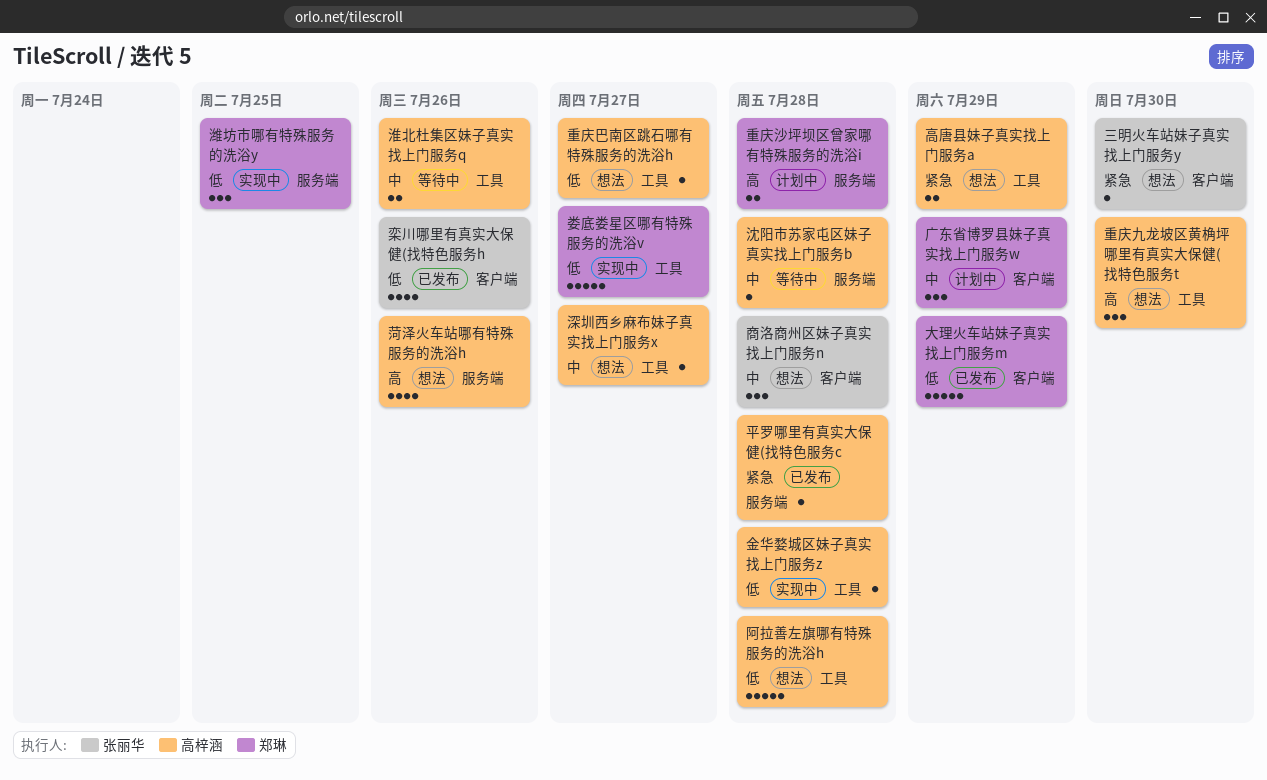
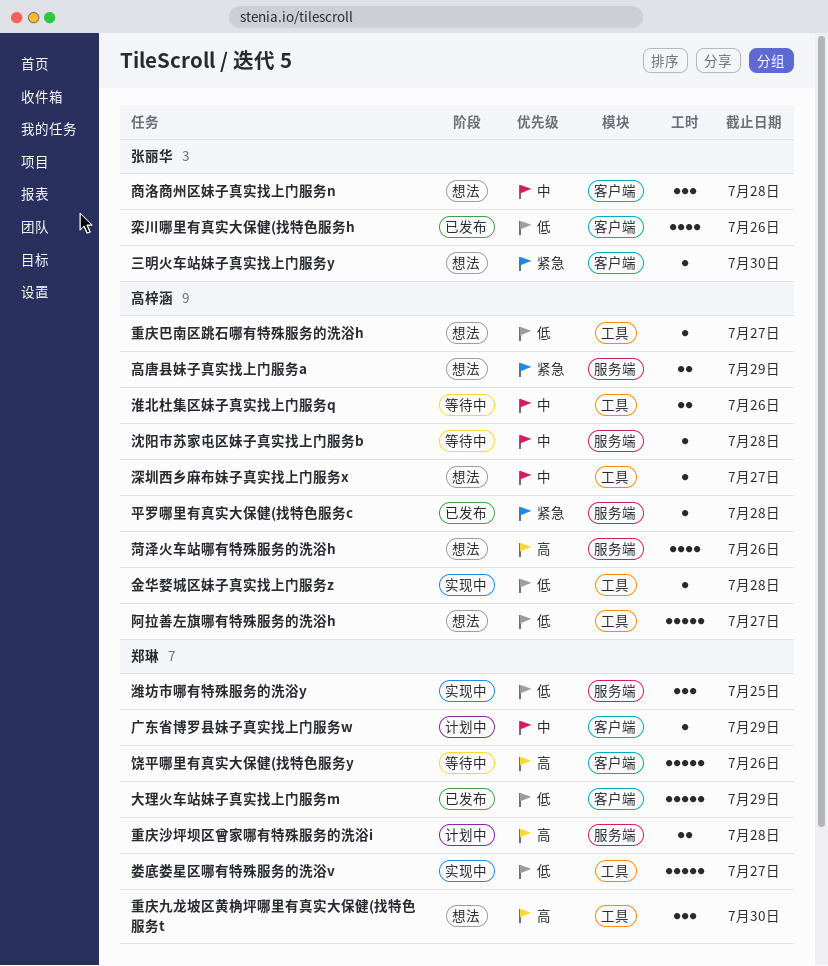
广东省博罗县妹子真实找上门服务w, estimate: 3 -> 1
重庆九龙坡区黄桷坪哪里有真实大保健(找特色服务t, owner: 高梓涵 -> 郑琳
阿拉善左旗哪有特殊服务的洗浴h, due: Jul 28 -> Jul 27
饶平哪里有真实大保健(找特色服务y: none -> present
高唐县妹子真实找上门服务a, label: 工具 -> 服务端

